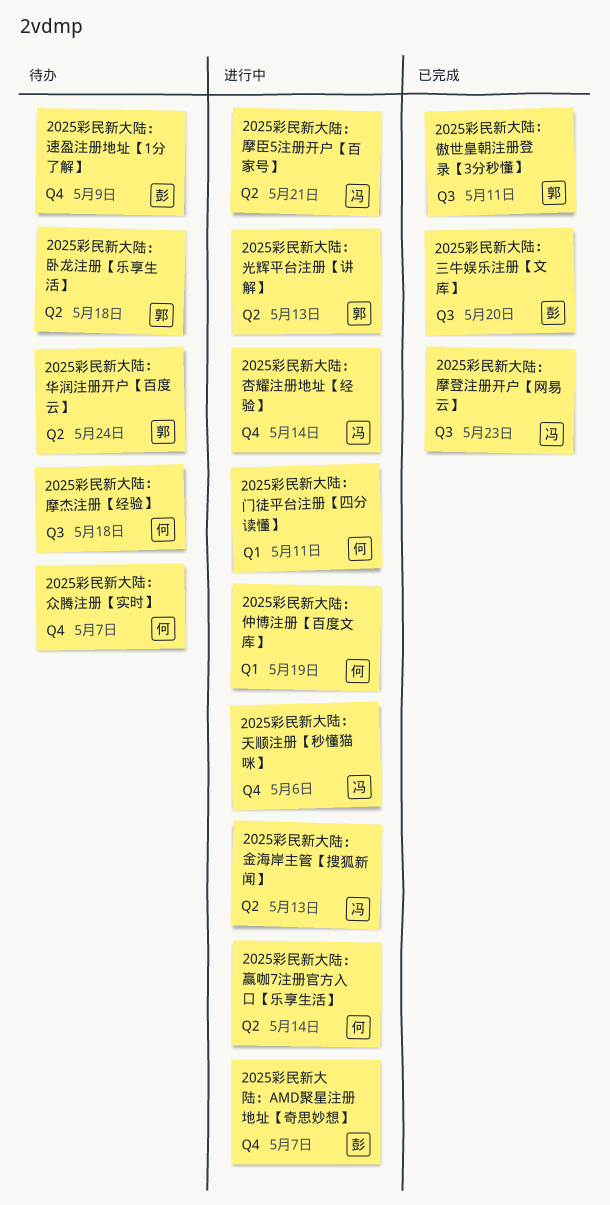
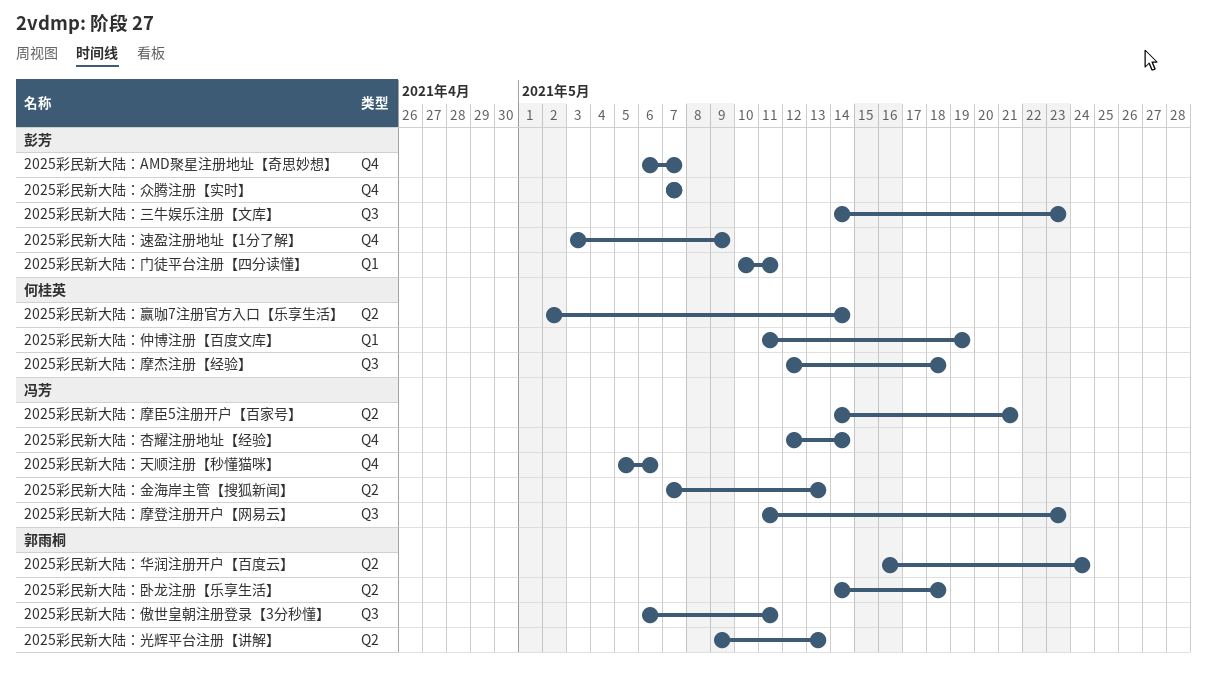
2025彩民新大陆：三牛娱乐注册【文库】, due: May 20 -> May 23
2025彩民新大陆：众腾注册【实时】, owner: 何桂英 -> 彭芳
2025彩民新大陆：门徒平台注册【四分读懂】, owner: 何桂英 -> 彭芳

